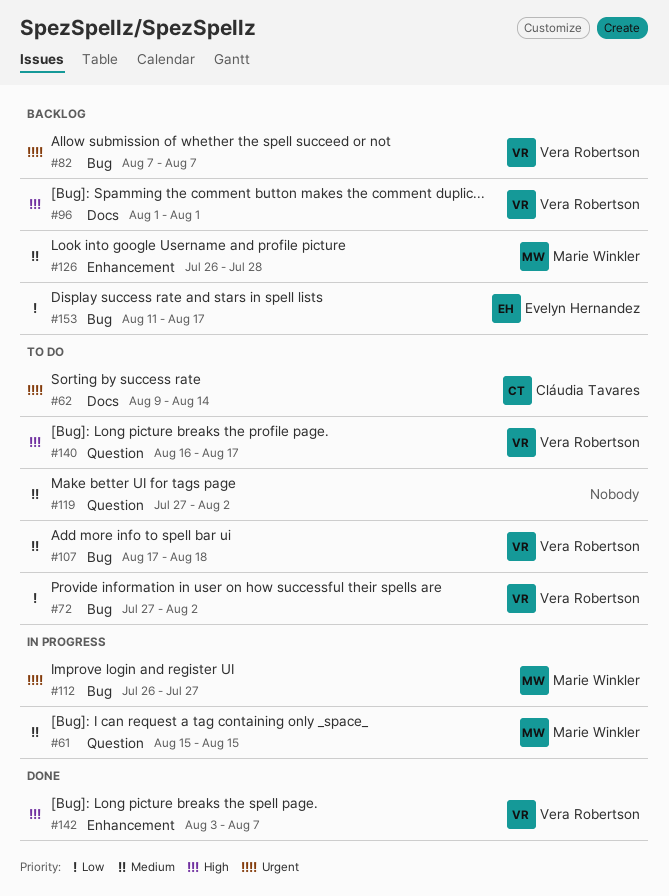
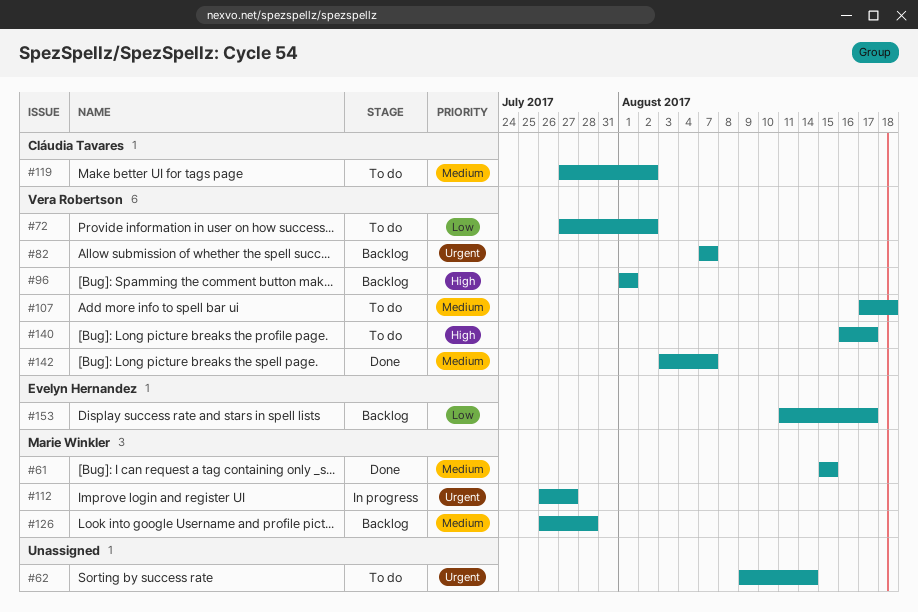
#61, status: In progress -> Done
#62, owner: Cláudia Tavares -> none
#119, owner: none -> Cláudia Tavares
#142, priority: High -> Medium

